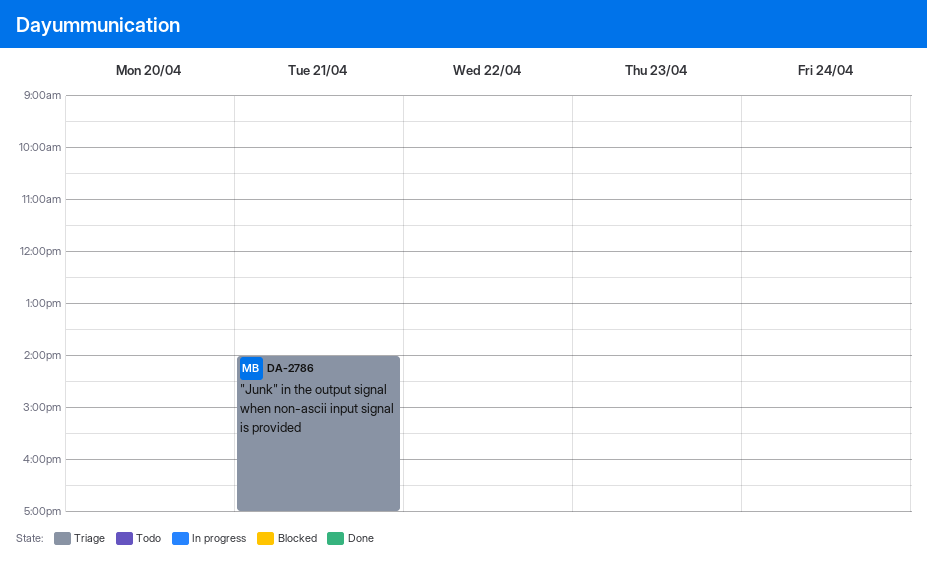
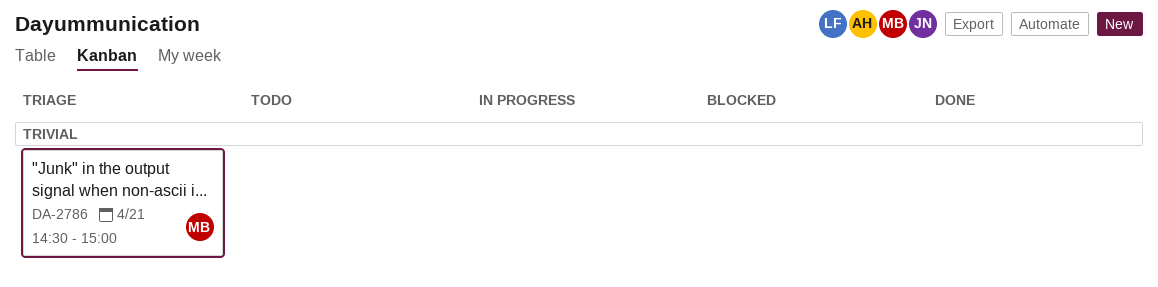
DA-2786, begins: 14:00 -> 14:30
DA-2786, ends: 17:00 -> 15:00

